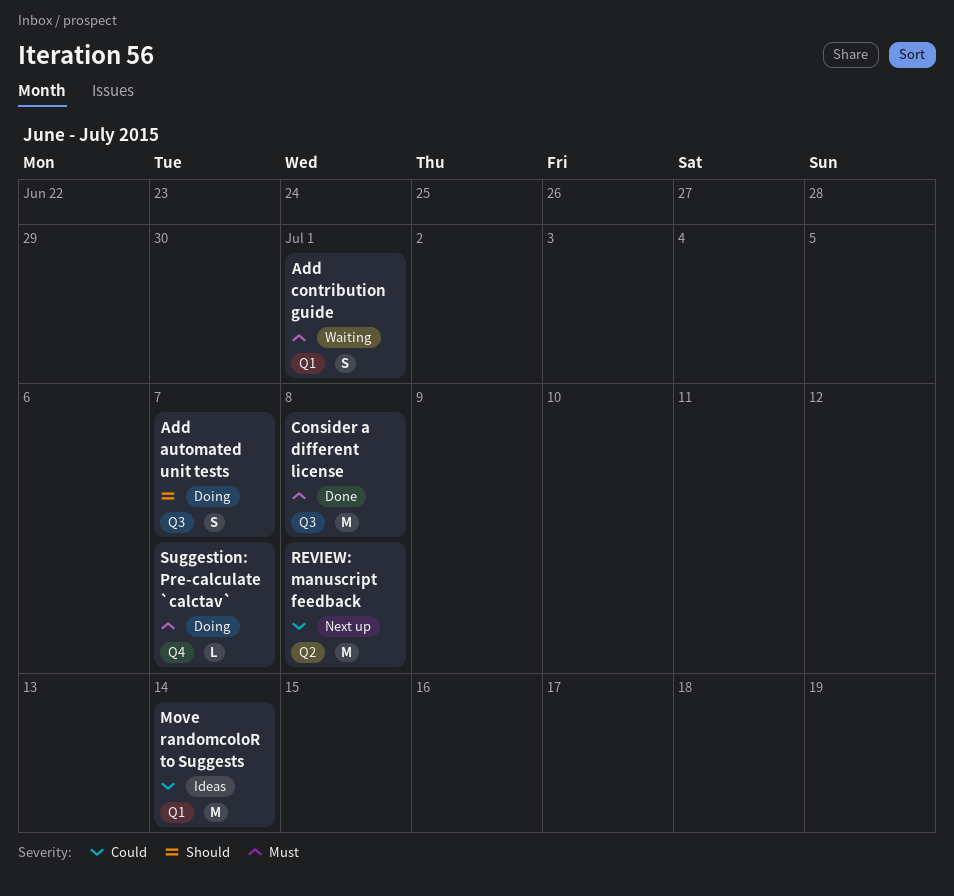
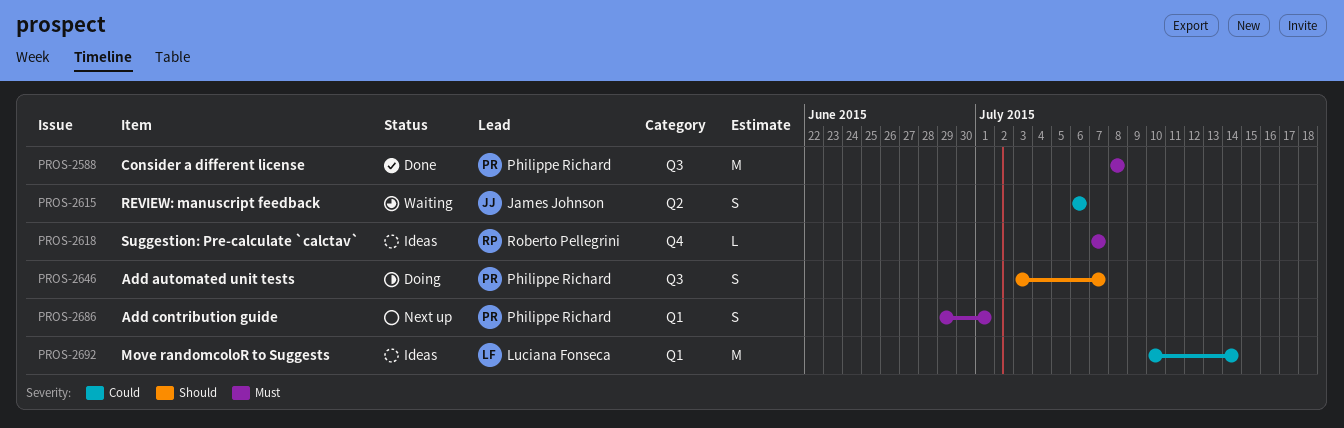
Add contribution guide, status: Waiting -> Next up
REVIEW: manuscript feedback, status: Next up -> Waiting
REVIEW: manuscript feedback, estimate: M -> S
REVIEW: manuscript feedback, due: Jul 8 -> Jul 6
Suggestion: Pre-calculate `calctav`, status: Doing -> Ideas

